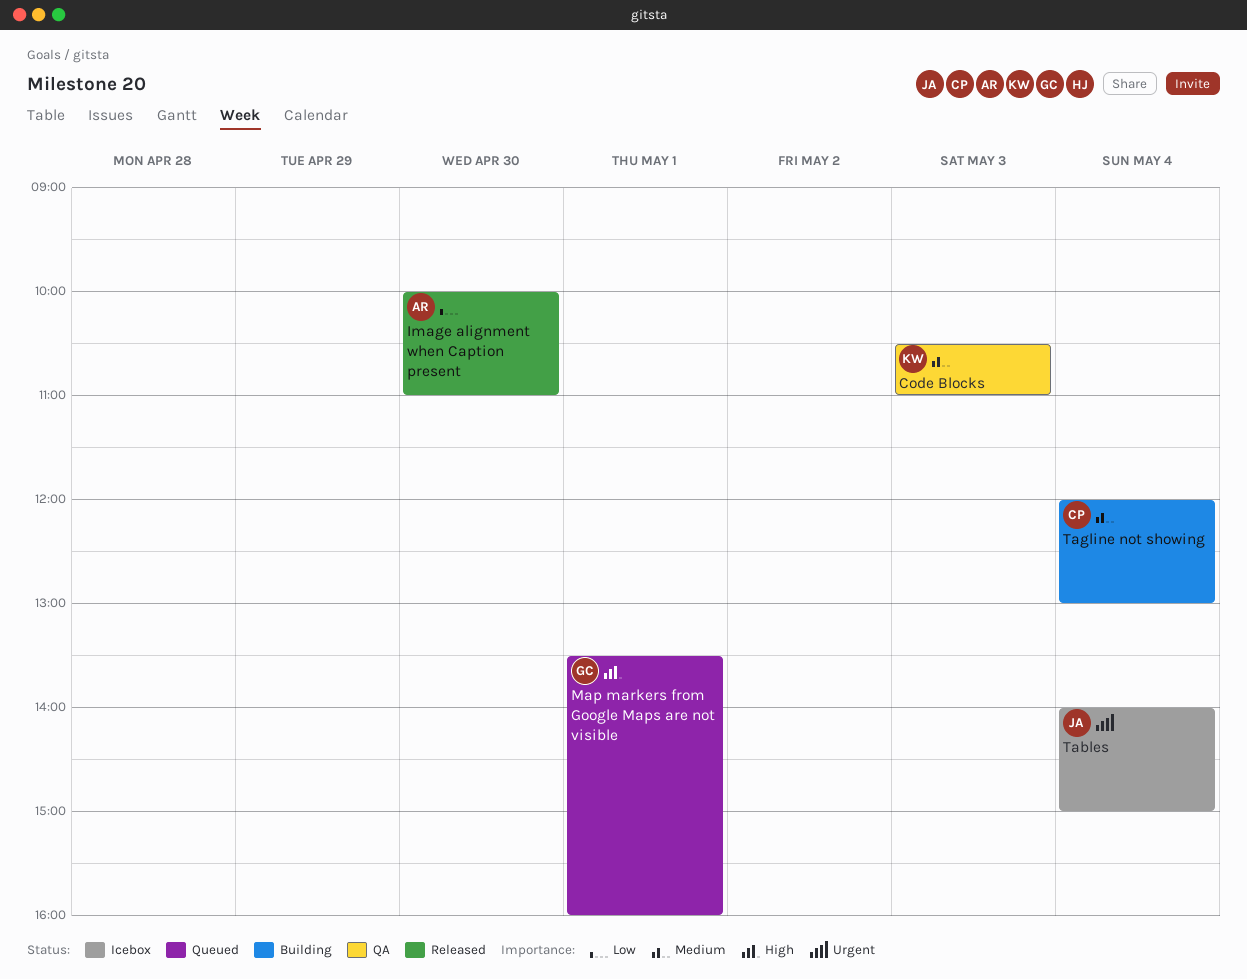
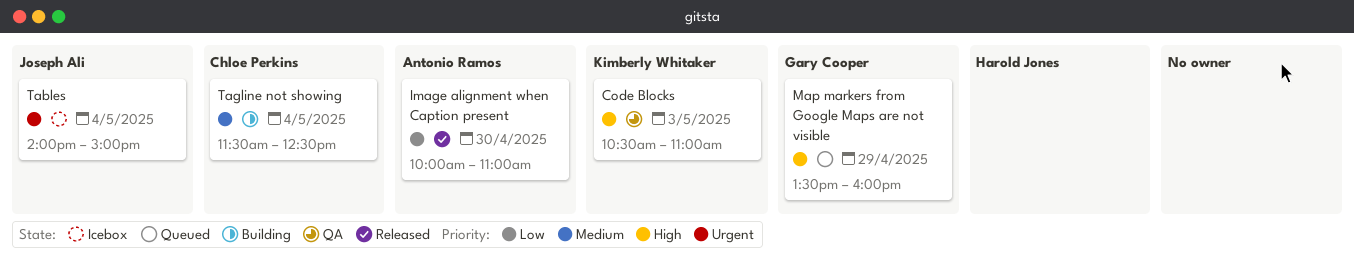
Code Blocks, priority: Medium -> High
Map markers from Google Maps are not visible, day: May 1 -> Apr 29
Tagline not showing, begins: 12:00 -> 11:30
Tagline not showing, ends: 13:00 -> 12:30

